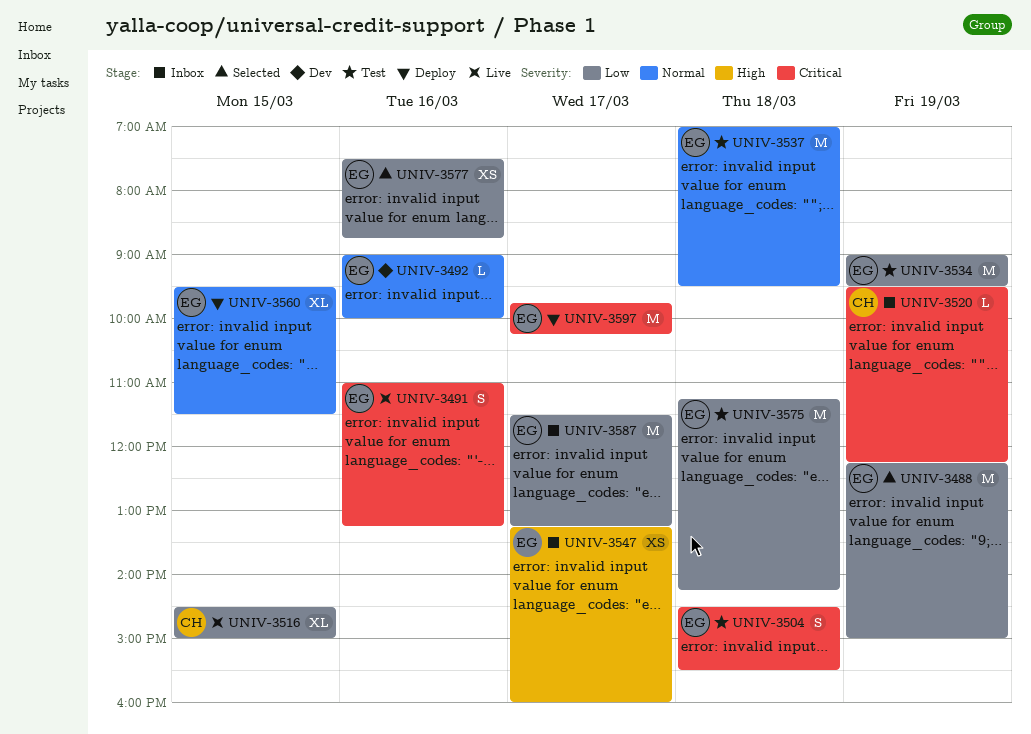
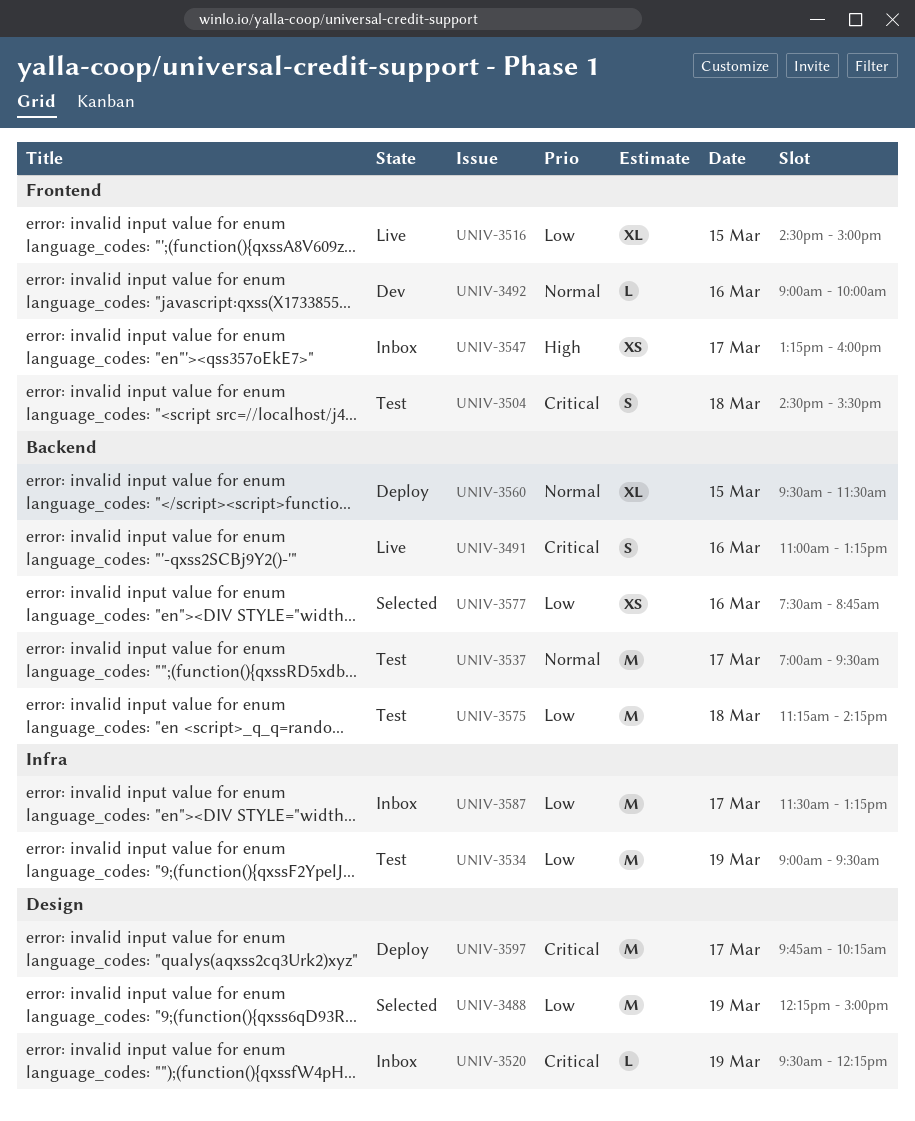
UNIV-3537, day: Mar 18 -> Mar 17

